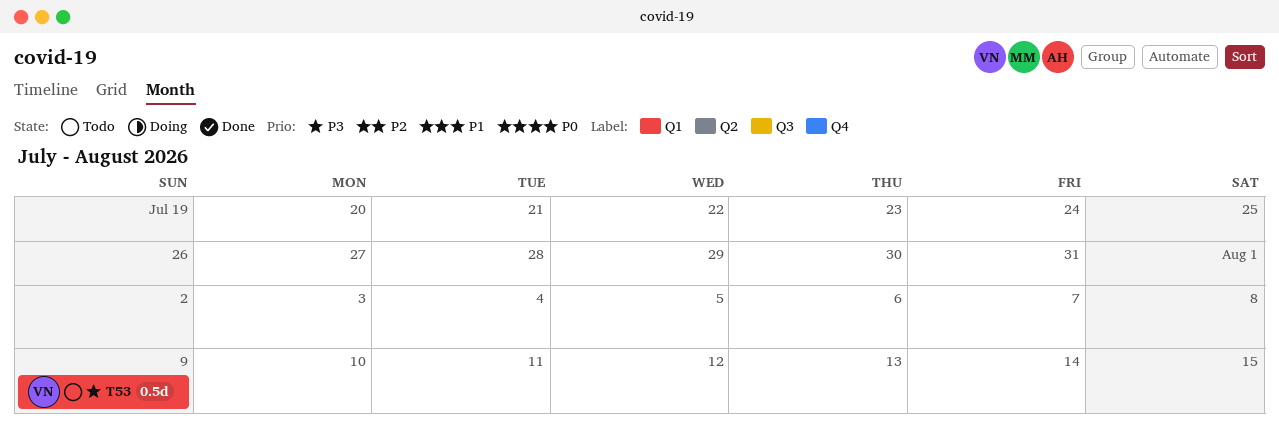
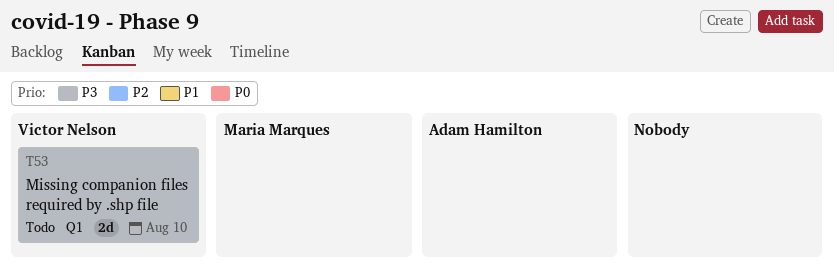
T53, estimate: 0.5d -> 2d
T53, due: Aug 9 -> Aug 10

